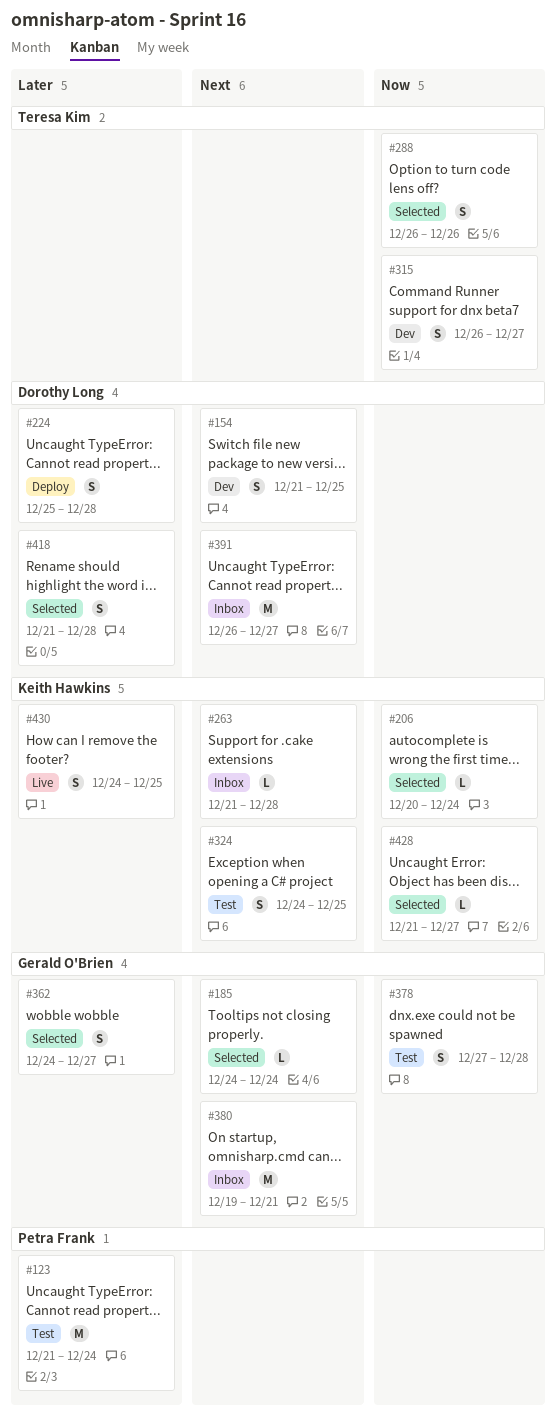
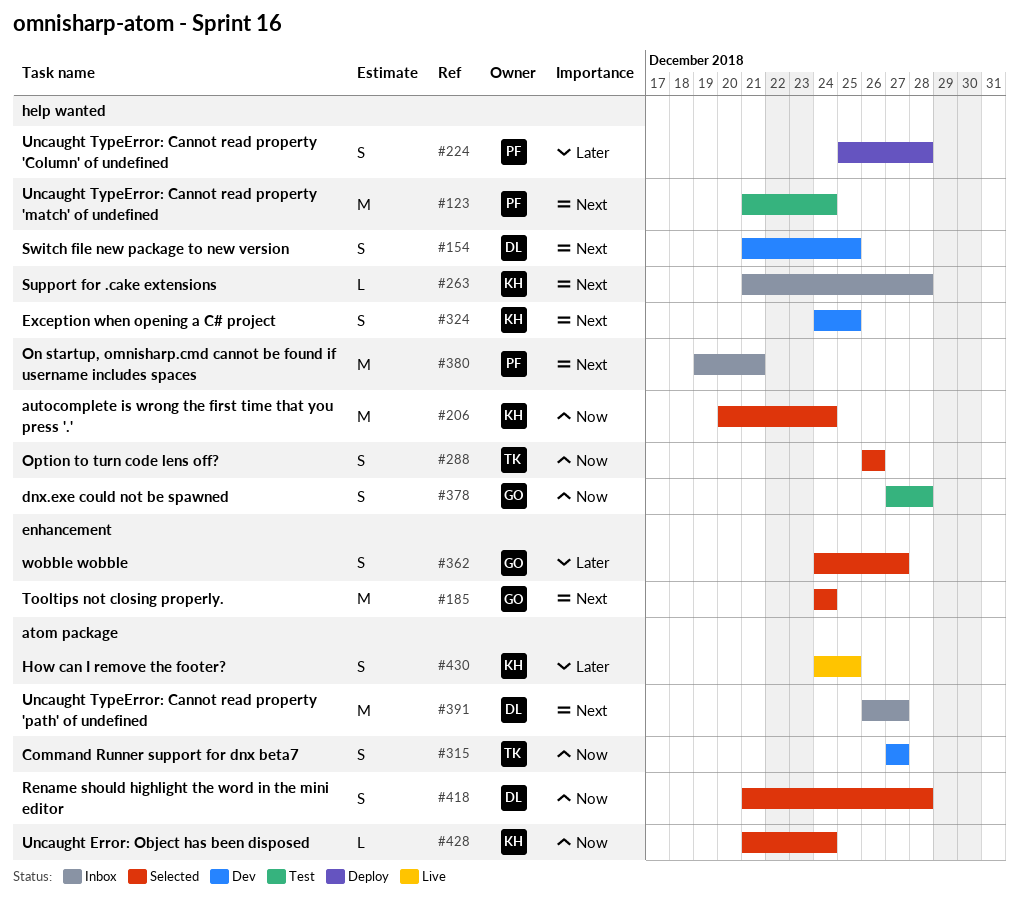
#123, priority: Later -> Next
#185, estimate: L -> M
#206, estimate: L -> M
#224, owner: Dorothy Long -> Petra Frank
#315, start: Dec 26 -> Dec 27
#324, status: Test -> Dev
#380, owner: Gerald O'Brien -> Petra Frank
#418, priority: Later -> Now
#428, due: Dec 27 -> Dec 24

